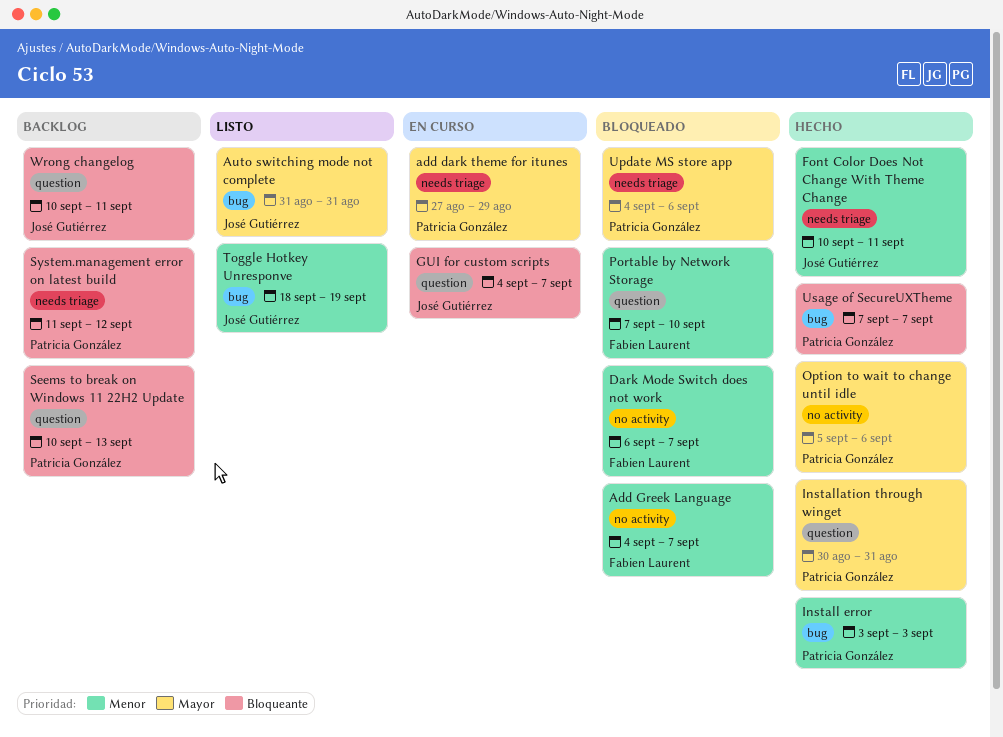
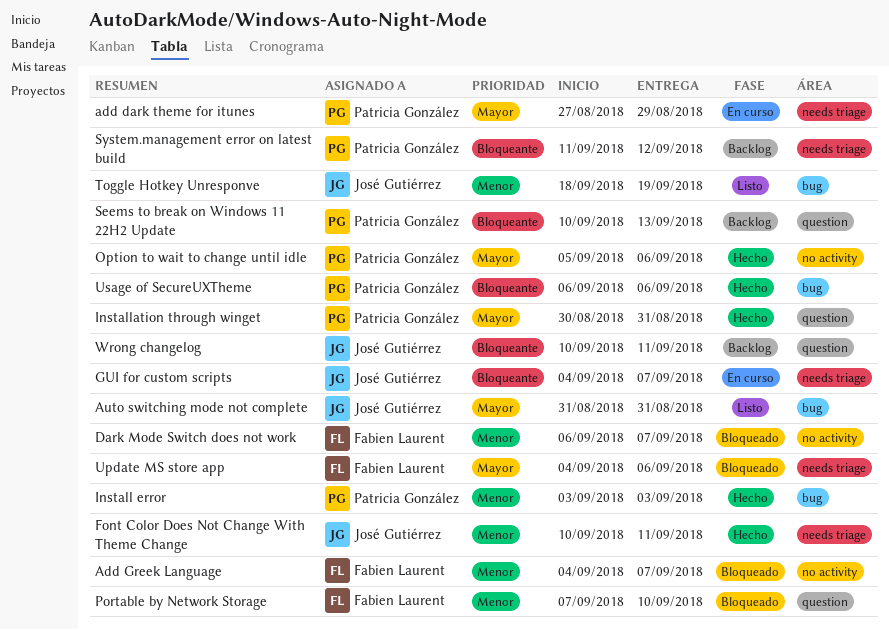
GUI for custom scripts, label: question -> needs triage
Update MS store app, owner: Patricia González -> Fabien Laurent
Usage of SecureUXTheme, start: Sep 7 -> Sep 6
Usage of SecureUXTheme, due: Sep 7 -> Sep 6

